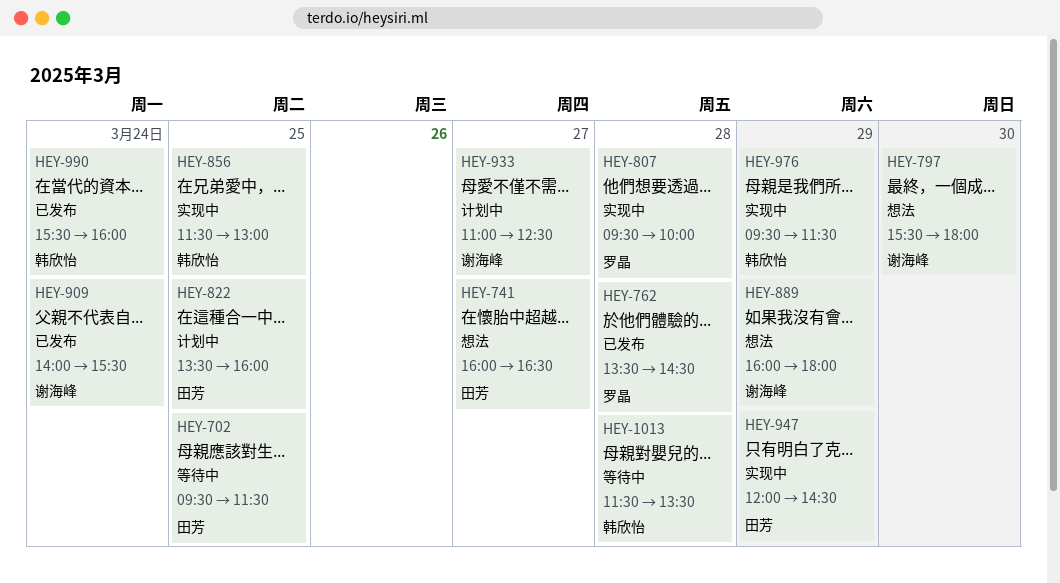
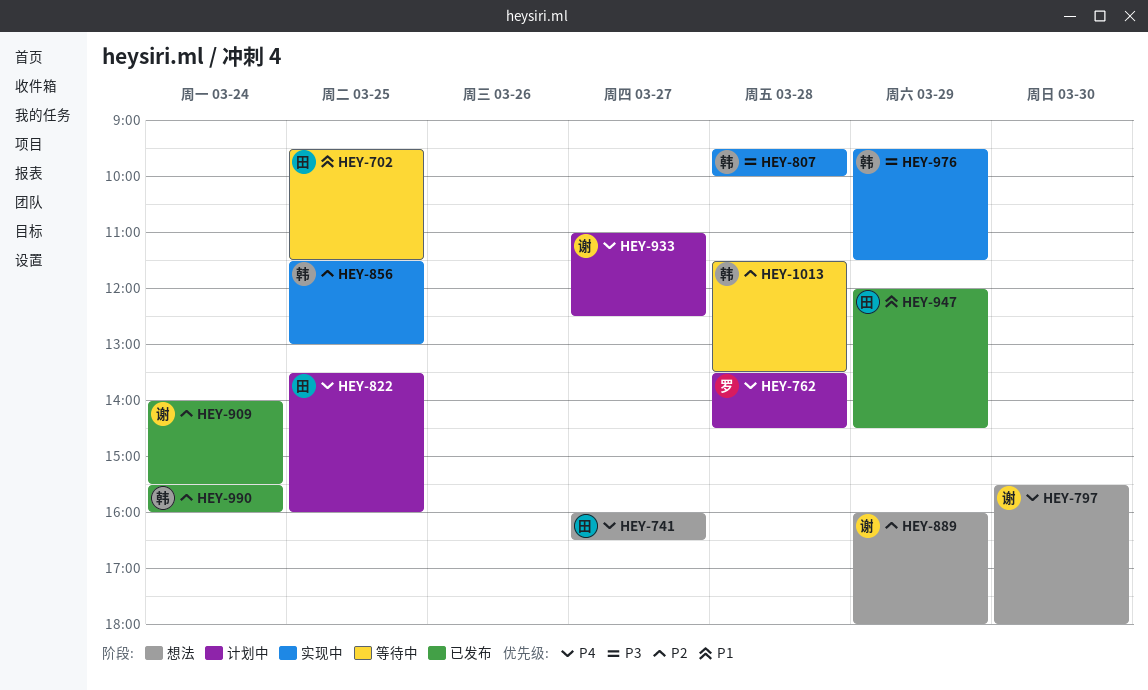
HEY-762, status: 已发布 -> 计划中
HEY-807, owner: 罗晶 -> 韩欣怡
HEY-947, status: 实现中 -> 已发布

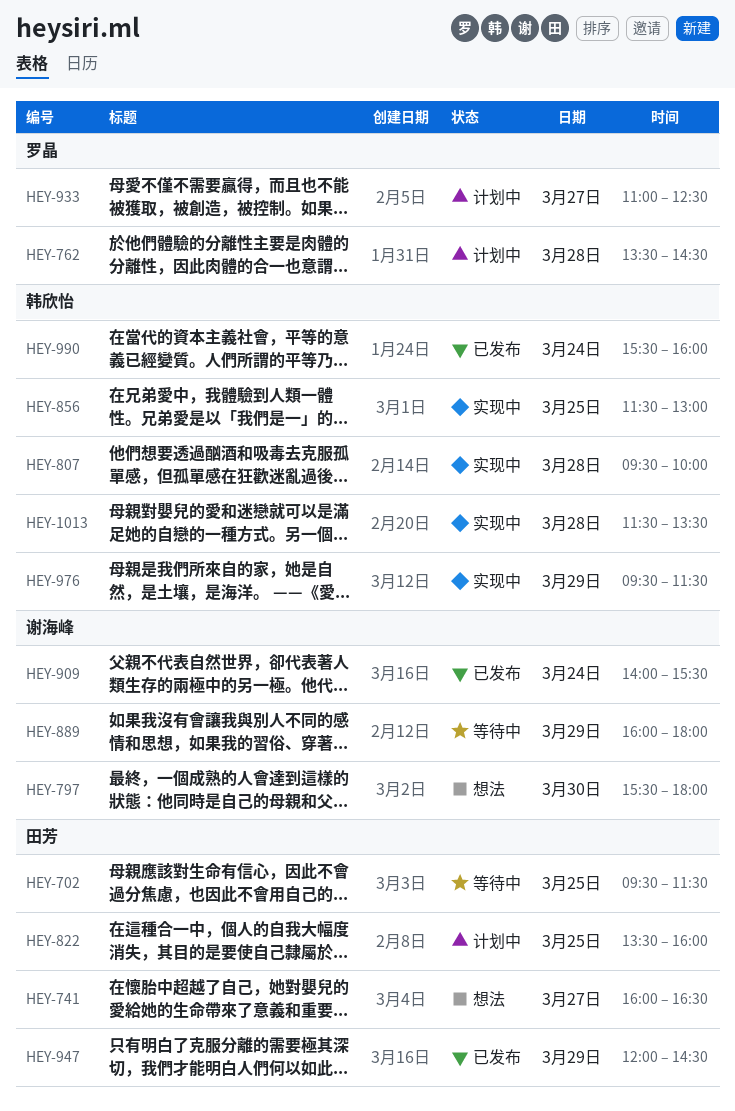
HEY-889, status: 想法 -> 等待中
HEY-933, owner: 谢海峰 -> 罗晶
HEY-1013, status: 等待中 -> 实现中

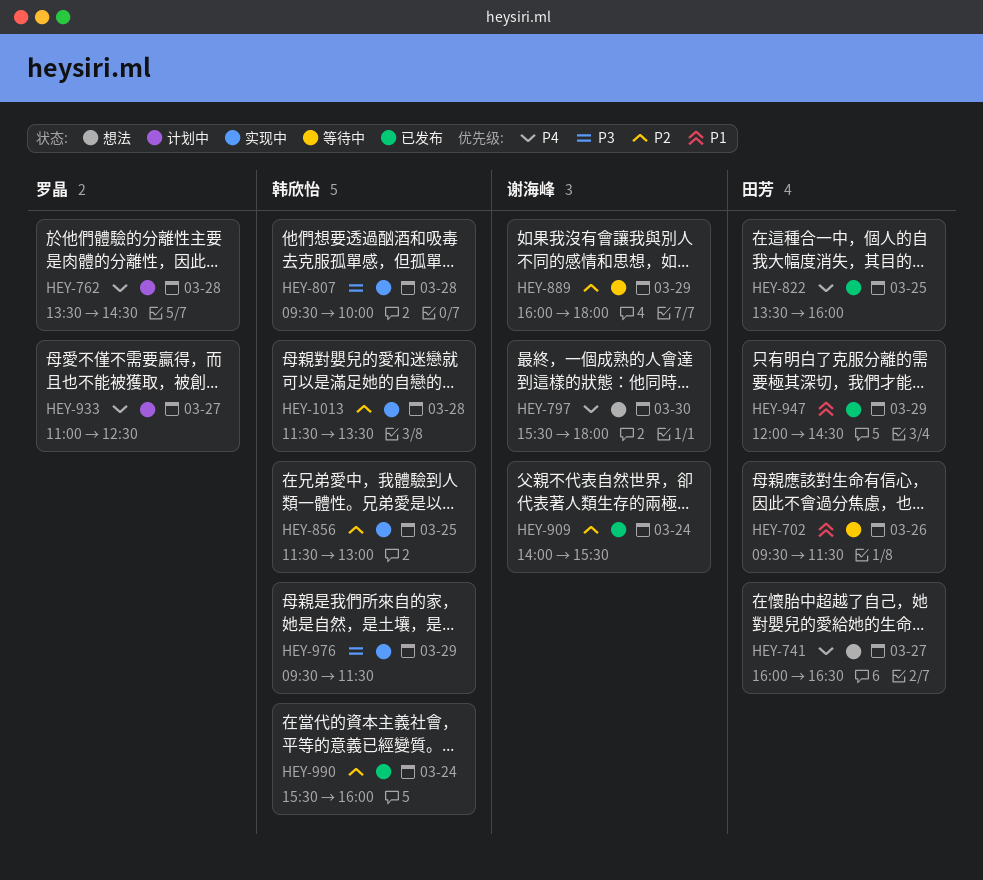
HEY-702, day: Mar 25 -> Mar 26
HEY-822, status: 计划中 -> 已发布

